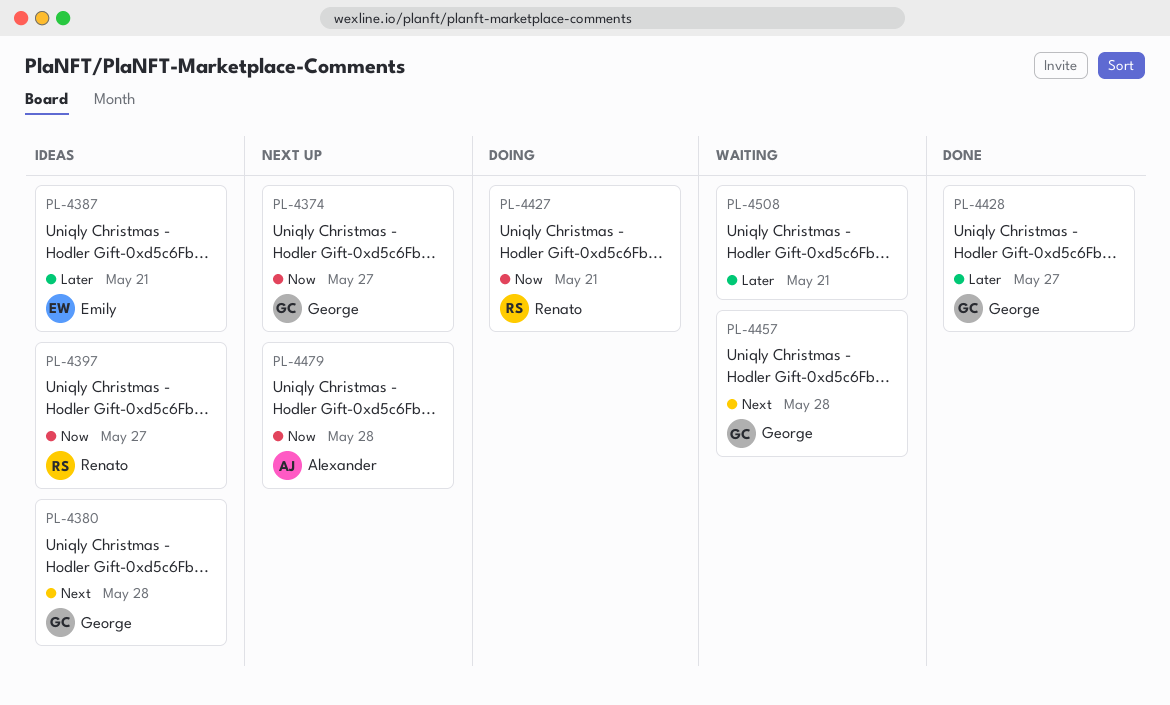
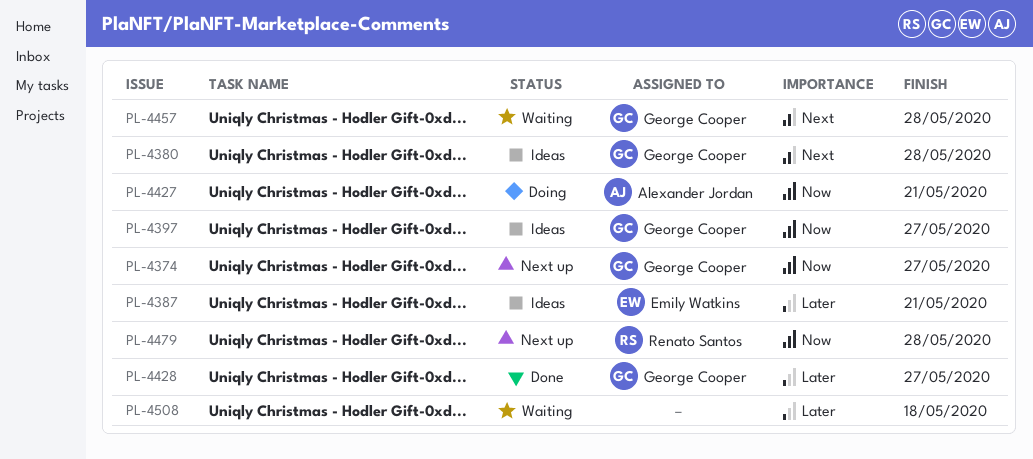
PL-4397, owner: Renato Santos -> George Cooper
PL-4427, owner: Renato Santos -> Alexander Jordan
PL-4479, owner: Alexander Jordan -> Renato Santos
PL-4508, due: May 21 -> May 18

